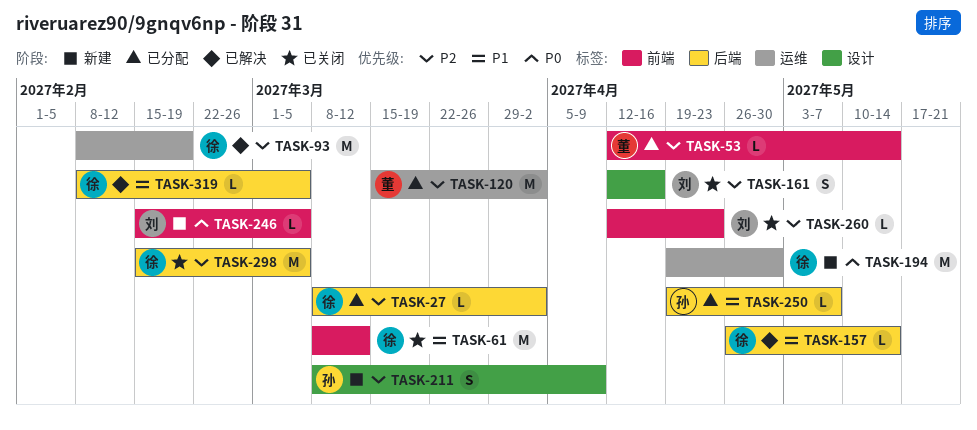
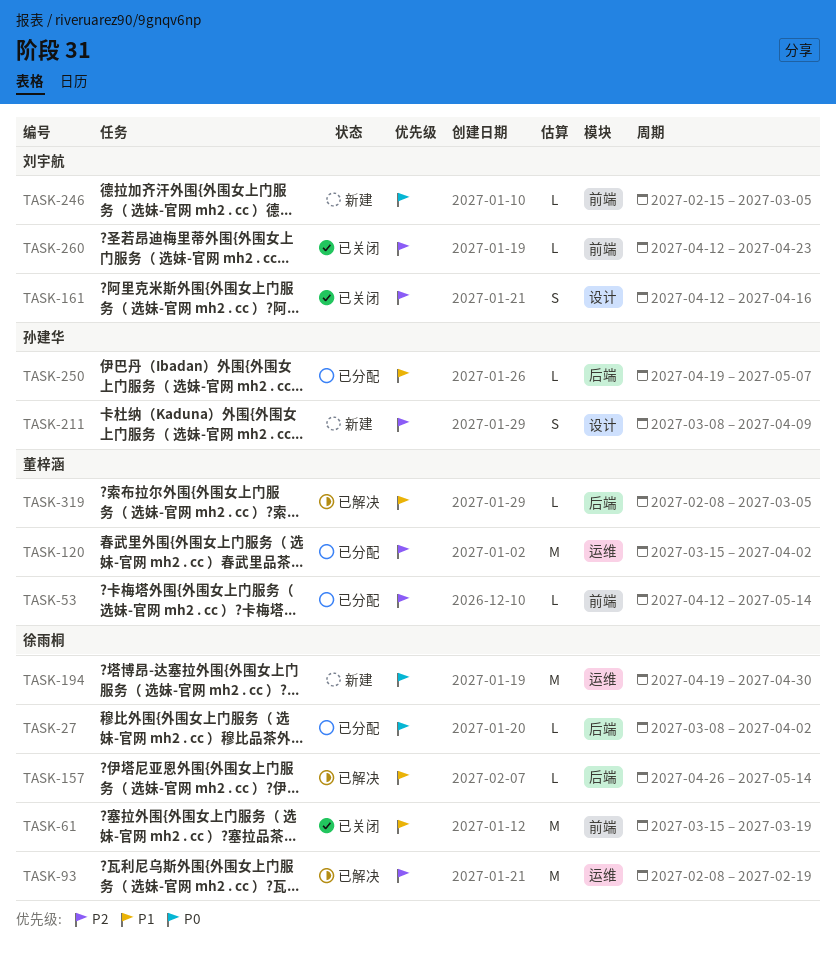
TASK-27, priority: P2 -> P0
TASK-61, start: Mar 8 -> Mar 15
TASK-61, due: Mar 12 -> Mar 19
TASK-298: present -> none
TASK-319, owner: 徐雨桐 -> 董梓涵

